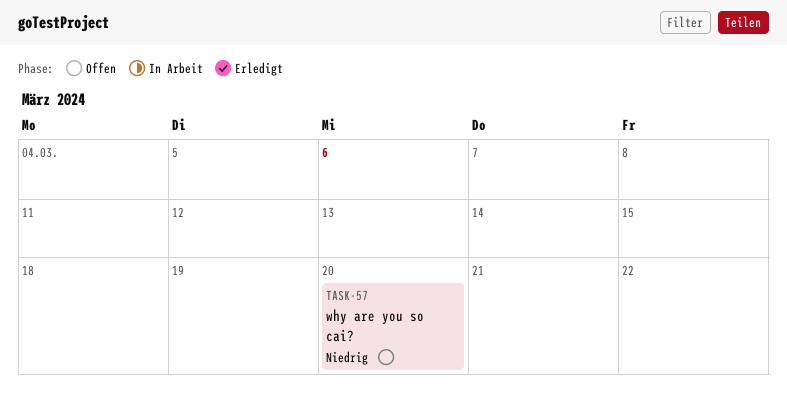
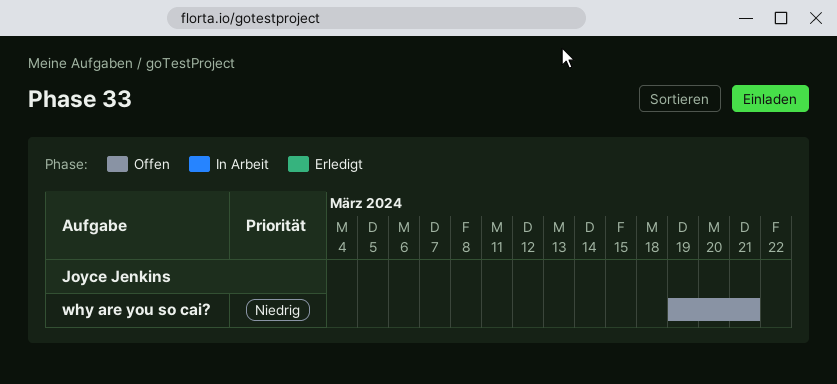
why are you so cai?, due: Mar 20 -> Mar 21

